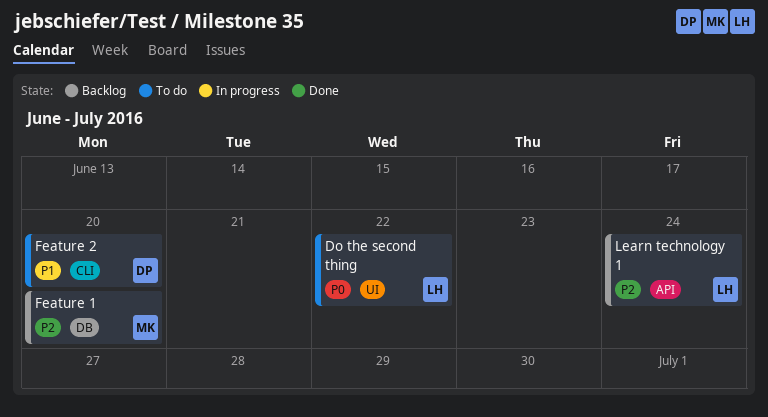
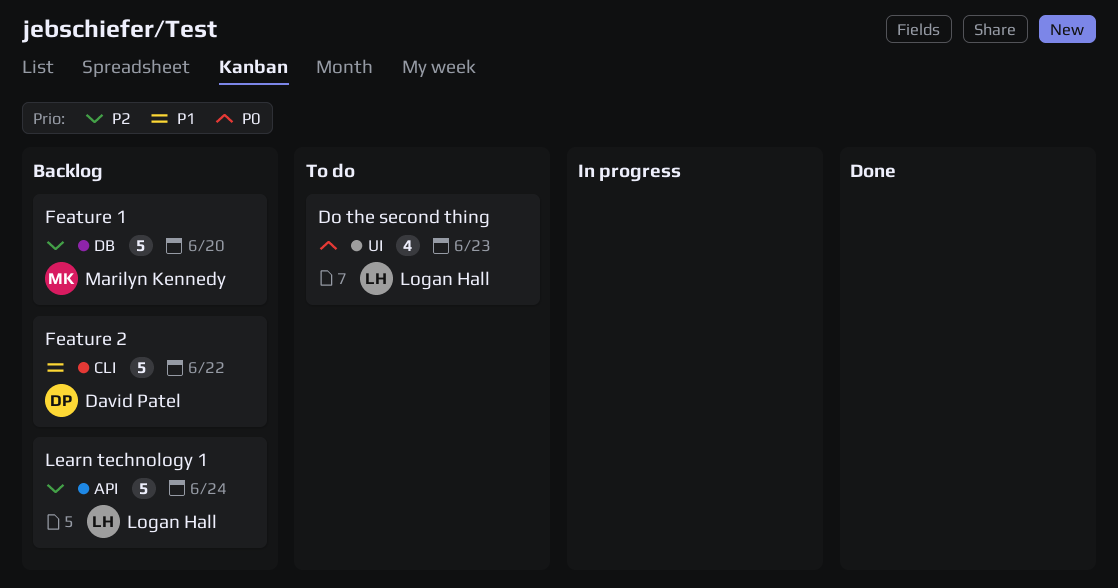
Do the second thing, due: Jun 22 -> Jun 23
Feature 2, status: To do -> Backlog
Feature 2, due: Jun 20 -> Jun 22

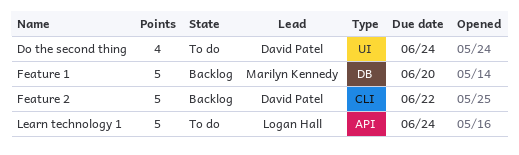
Do the second thing, owner: Logan Hall -> David Patel
Do the second thing, due: Jun 23 -> Jun 24
Learn technology 1, status: Backlog -> To do

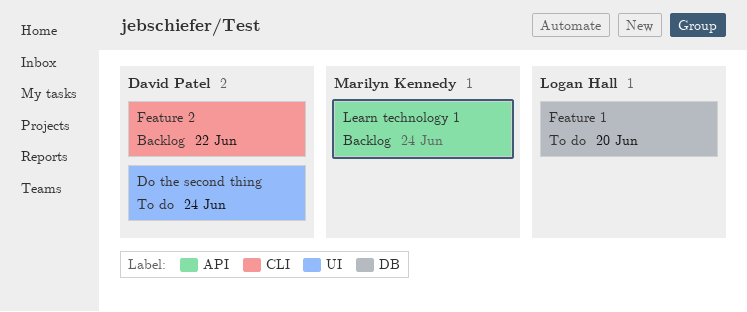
Feature 1, status: Backlog -> To do
Feature 1, owner: Marilyn Kennedy -> Logan Hall
Learn technology 1, status: To do -> Backlog
Learn technology 1, owner: Logan Hall -> Marilyn Kennedy

